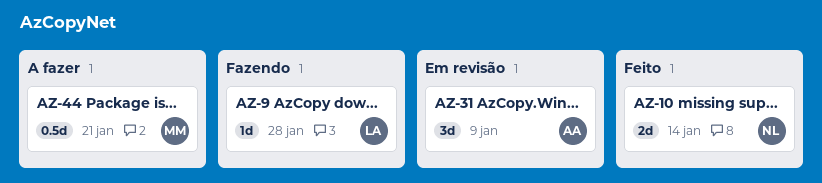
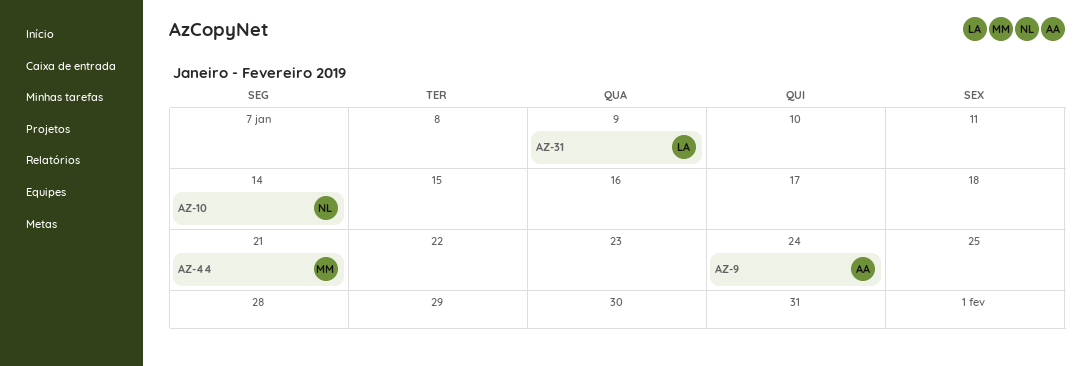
AZ-9, owner: LA -> AA
AZ-9, due: Jan 28 -> Jan 24
AZ-31, owner: AA -> LA

